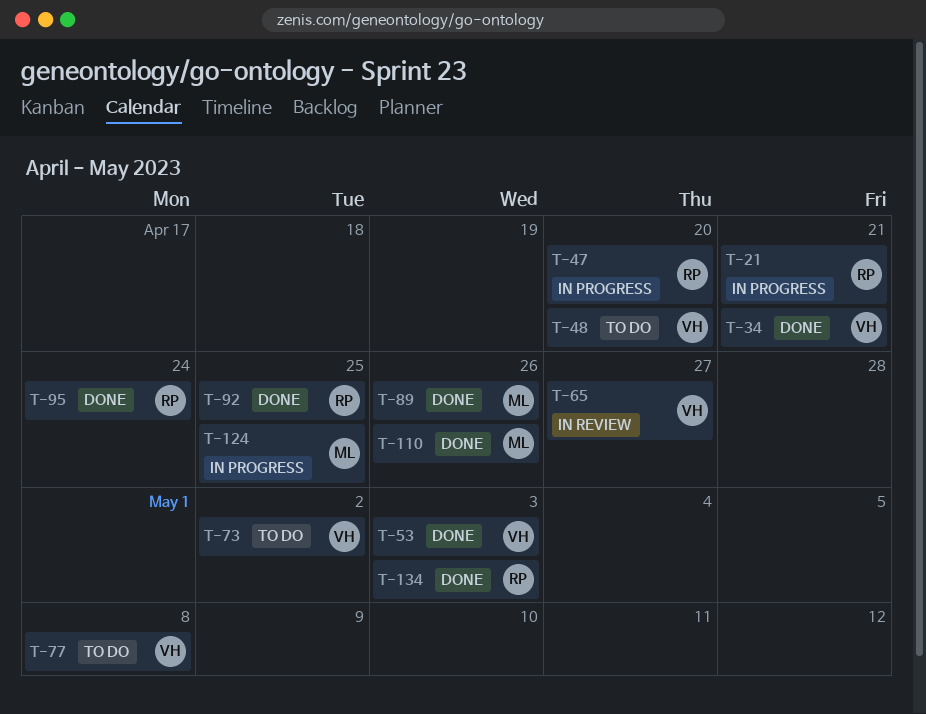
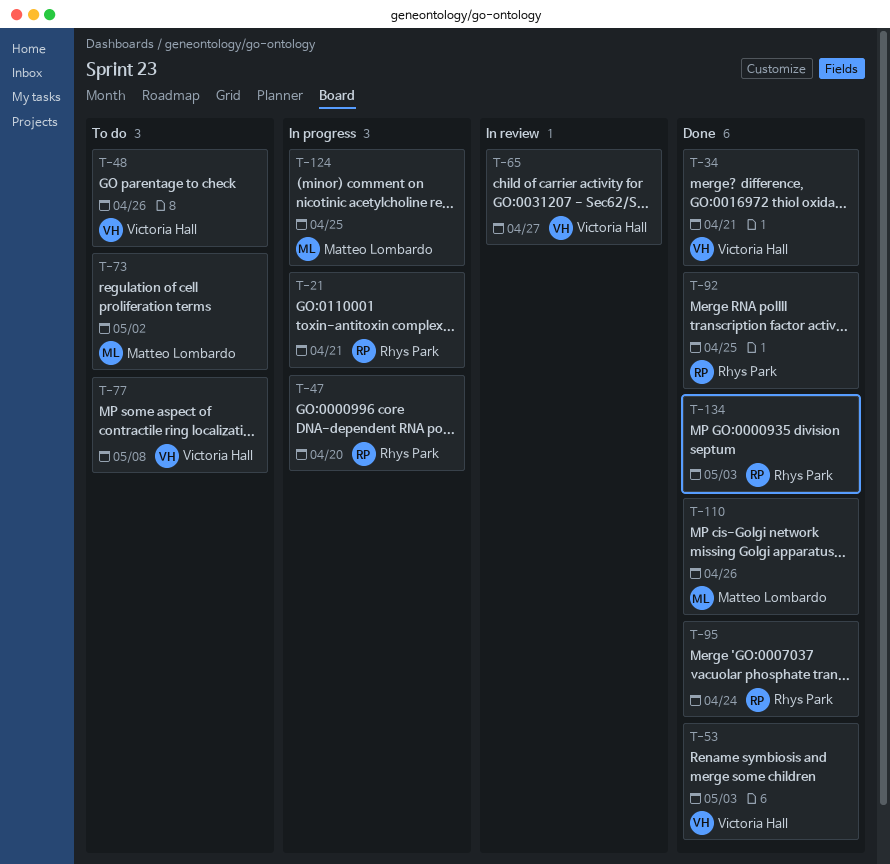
T-48, due: Apr 20 -> Apr 26
T-73, owner: Victoria Hall -> Matteo Lombardo
T-89: present -> none

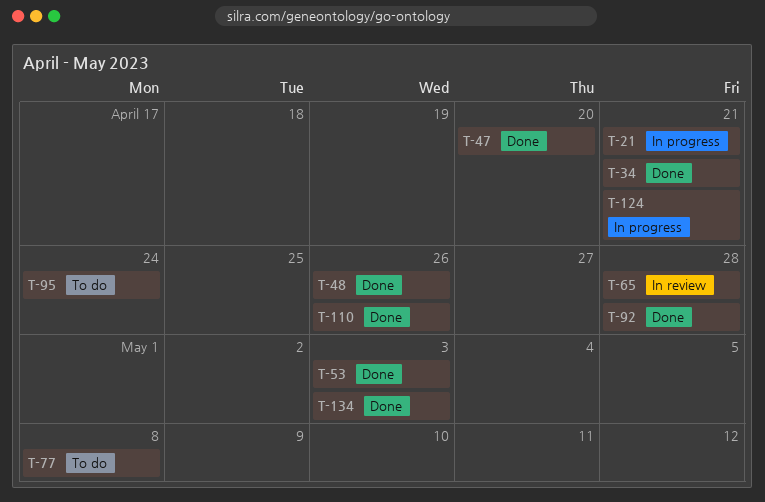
T-47, status: In progress -> Done
T-48, status: To do -> Done
T-65, due: Apr 27 -> Apr 28
T-73: present -> none
T-92, due: Apr 25 -> Apr 28
T-95, status: Done -> To do
T-124, due: Apr 25 -> Apr 21

